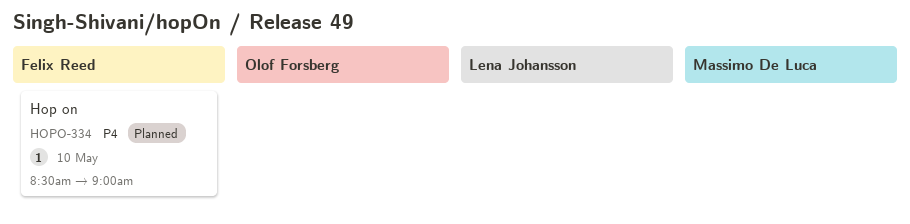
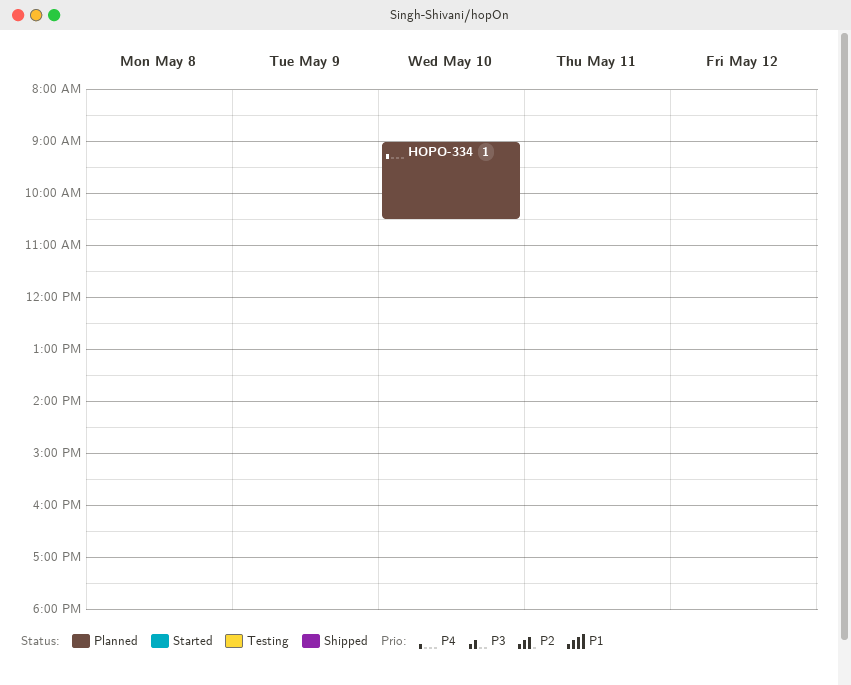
HOPO-334, begins: 08:30 -> 09:00
HOPO-334, ends: 09:00 -> 10:30

